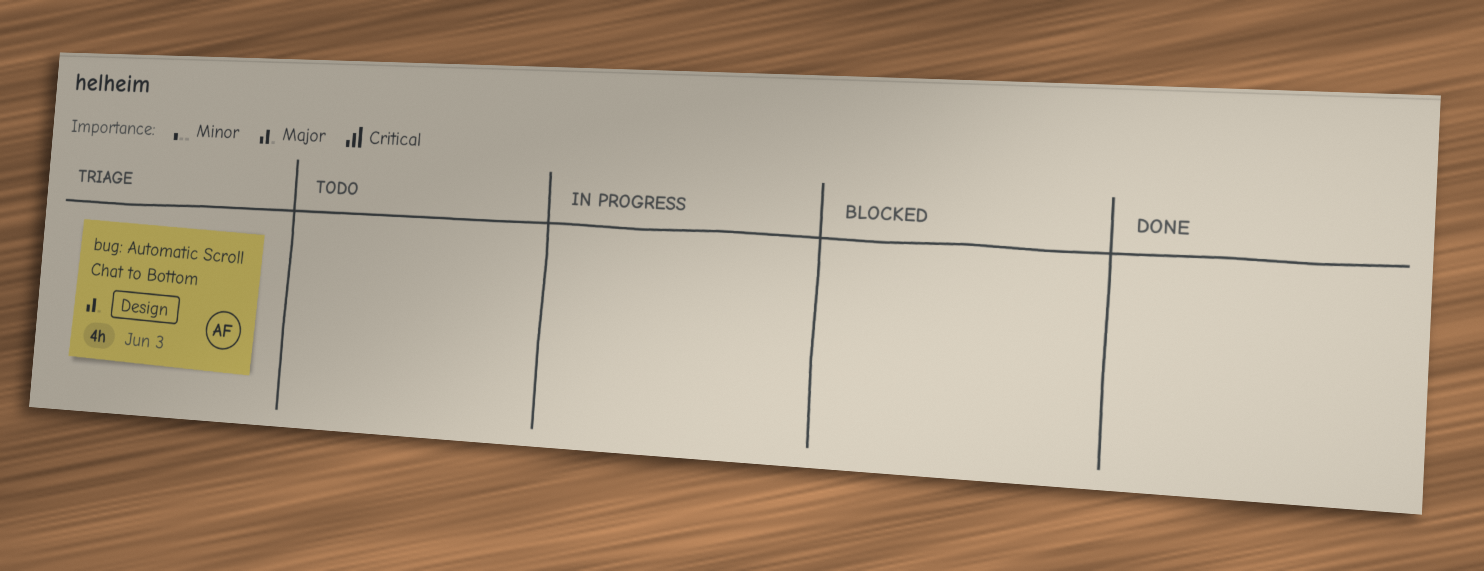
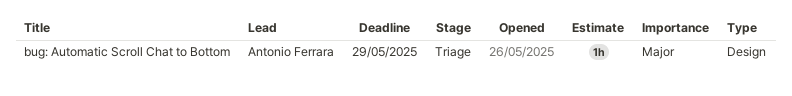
bug: Automatic Scroll Chat to Bottom, estimate: 4h -> 1h
bug: Automatic Scroll Chat to Bottom, due: Jun 3 -> May 29

